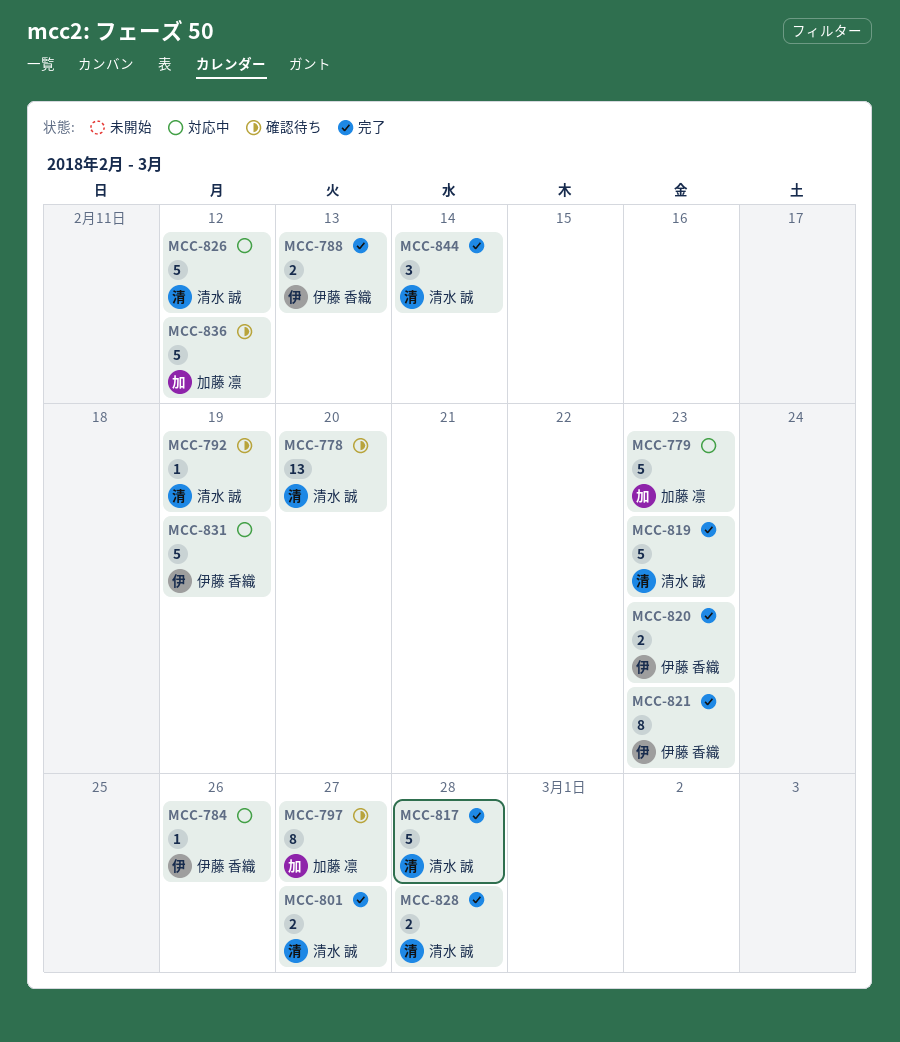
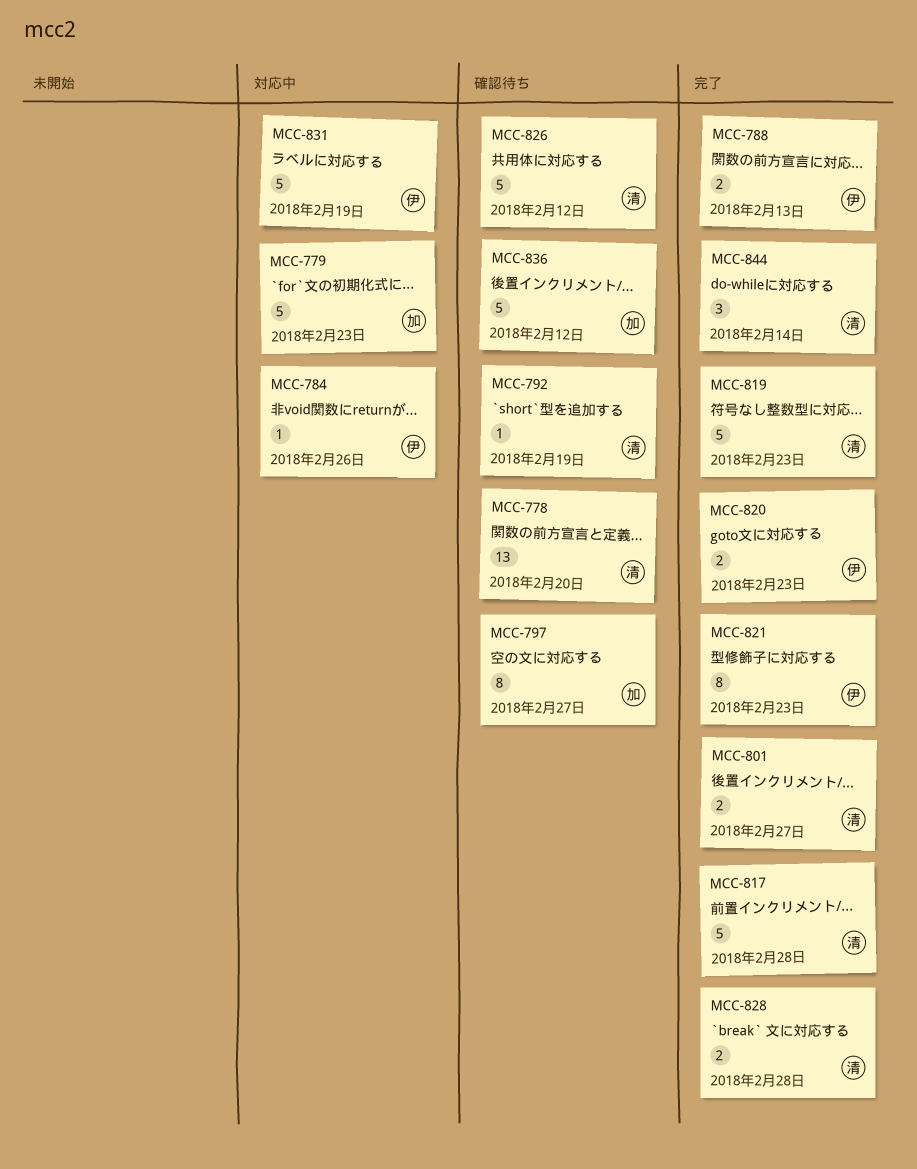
MCC-826, status: 対応中 -> 確認待ち

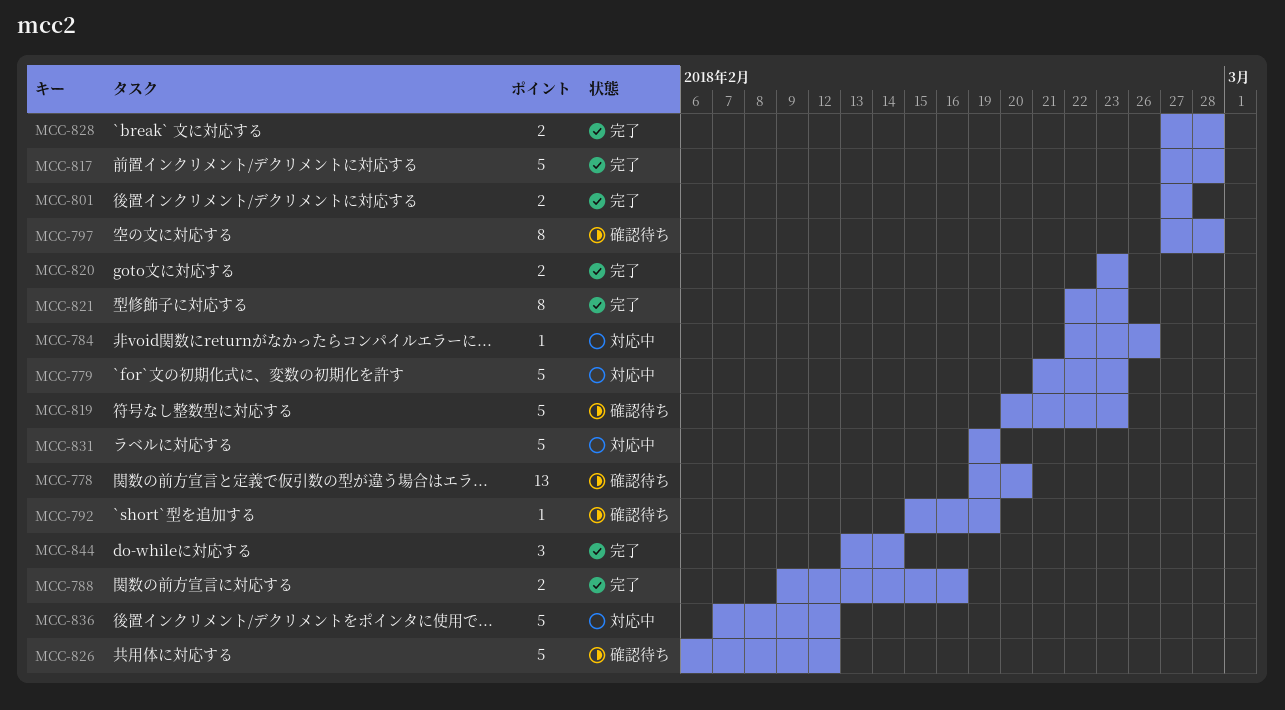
MCC-788, due: Feb 13 -> Feb 16
MCC-797, due: Feb 27 -> Feb 28
MCC-819, status: 完了 -> 確認待ち
MCC-836, status: 確認待ち -> 対応中

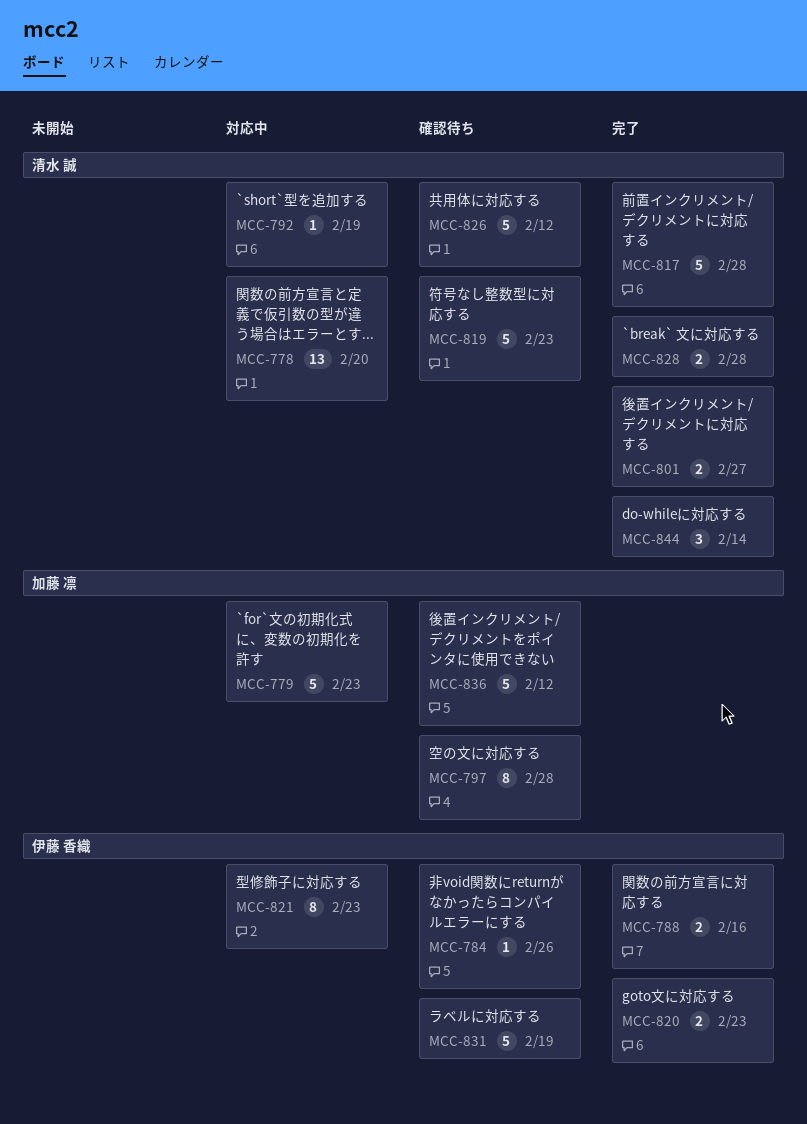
MCC-778, status: 確認待ち -> 対応中
MCC-784, status: 対応中 -> 確認待ち
MCC-792, status: 確認待ち -> 対応中
MCC-821, status: 完了 -> 対応中
MCC-831, status: 対応中 -> 確認待ち
MCC-836, status: 対応中 -> 確認待ち

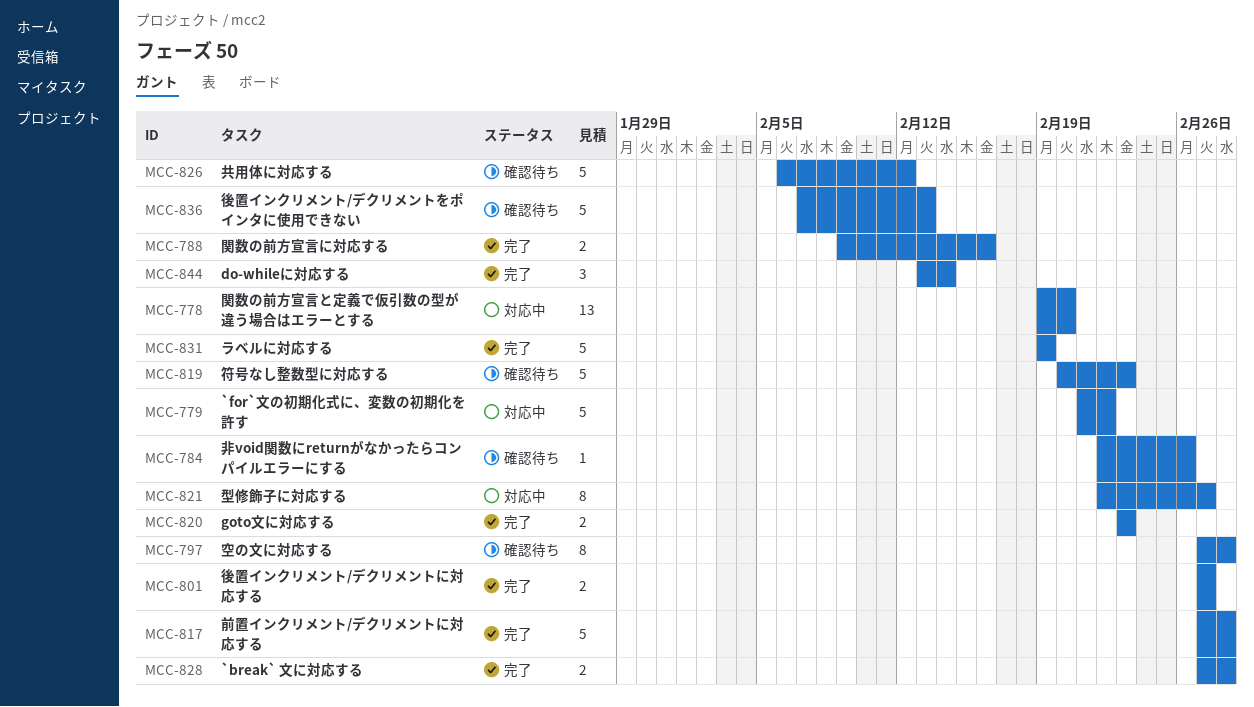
MCC-779, due: Feb 23 -> Feb 22
MCC-792: present -> none
MCC-821, due: Feb 23 -> Feb 27
MCC-831, status: 確認待ち -> 完了
MCC-836, due: Feb 12 -> Feb 13

